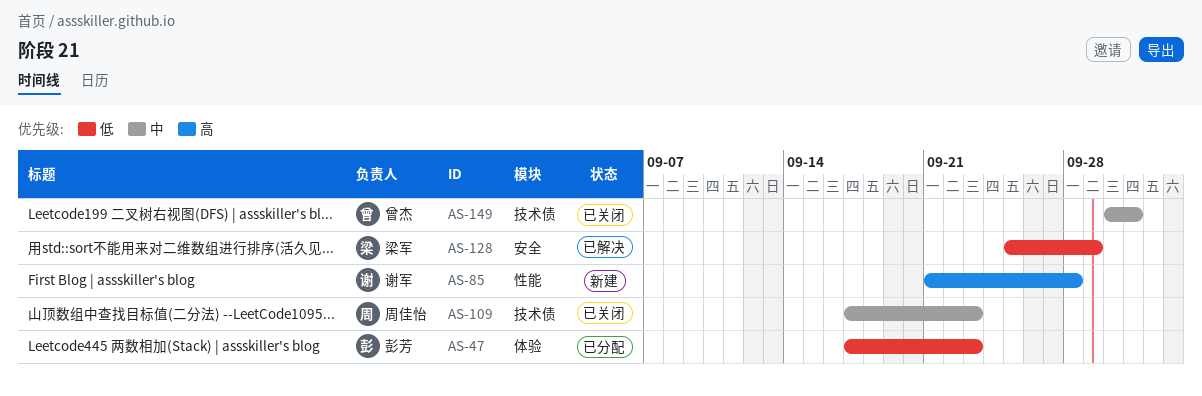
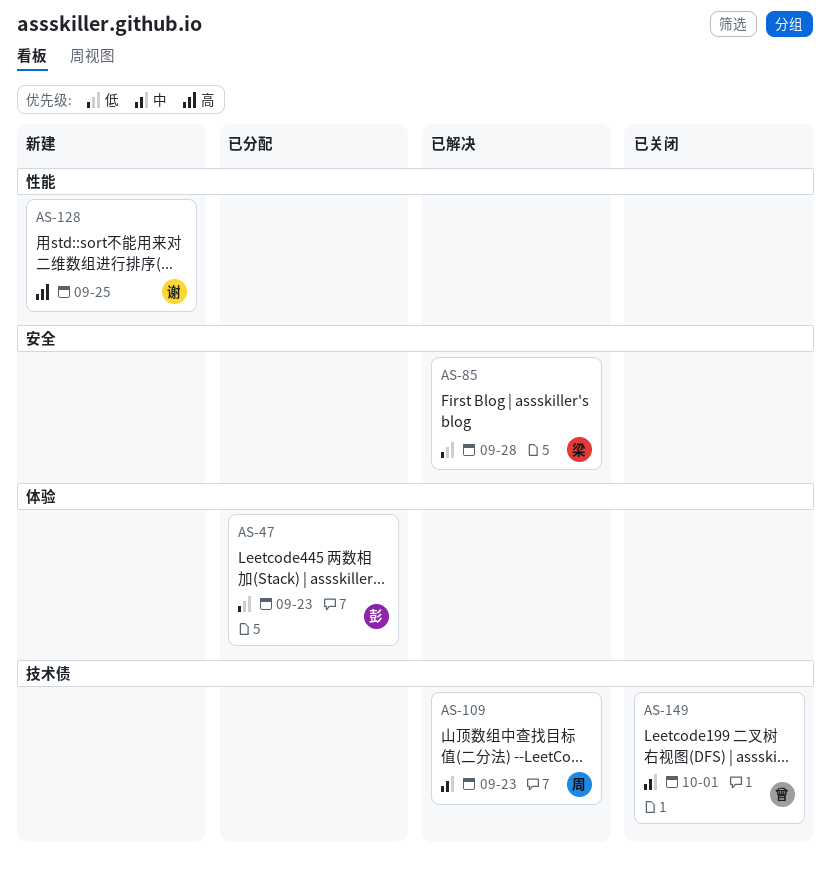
AS-85, status: 新建 -> 已解决
AS-85, owner: 谢军 -> 梁军
AS-85, priority: 高 -> 低
AS-85, label: 性能 -> 安全
AS-109, status: 已关闭 -> 已解决
AS-128, status: 已解决 -> 新建
AS-128, owner: 梁军 -> 谢军
AS-128, priority: 低 -> 高
AS-128, label: 安全 -> 性能
AS-128, due: Sep 29 -> Sep 25

